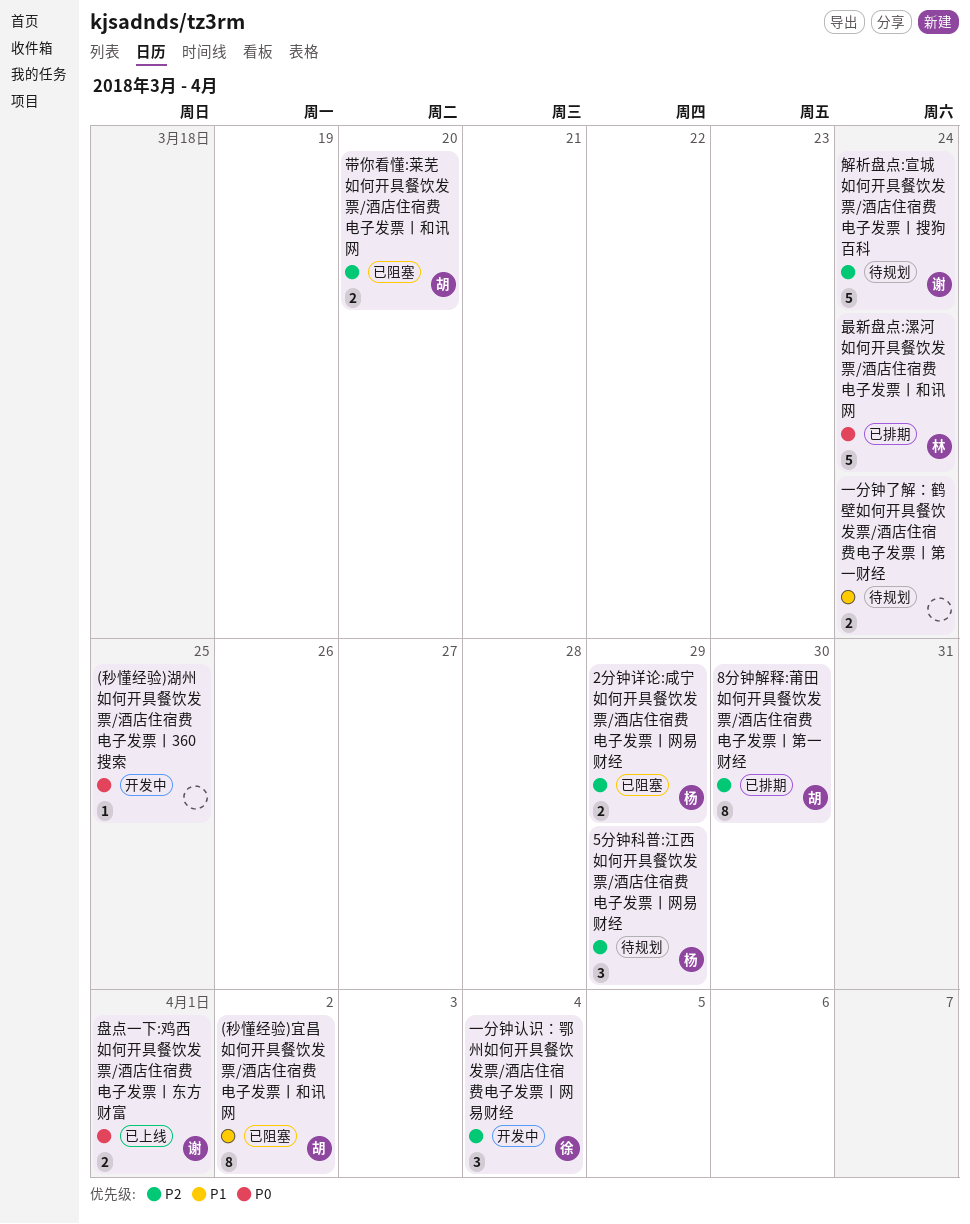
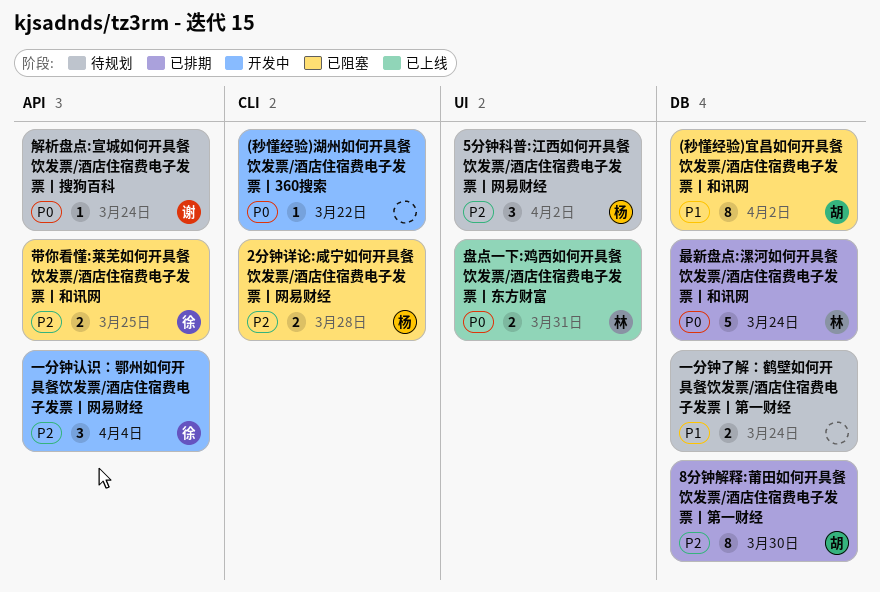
(秒懂经验)湖州如何开具餐饮发票/酒店住宿费电子发票丨360搜索, due: Mar 25 -> Mar 22
2分钟详论:咸宁如何开具餐饮发票/酒店住宿费电子发票丨网易财经, due: Mar 29 -> Mar 28
5分钟科普:江西如何开具餐饮发票/酒店住宿费电子发票丨网易财经, due: Mar 29 -> Apr 2
带你看懂:莱芜如何开具餐饮发票/酒店住宿费电子发票丨和讯网, owner: 胡 -> 徐
带你看懂:莱芜如何开具餐饮发票/酒店住宿费电子发票丨和讯网, due: Mar 20 -> Mar 25
盘点一下:鸡西如何开具餐饮发票/酒店住宿费电子发票丨东方财富, owner: 谢 -> 林
盘点一下:鸡西如何开具餐饮发票/酒店住宿费电子发票丨东方财富, due: Apr 1 -> Mar 31
解析盘点:宣城如何开具餐饮发票/酒店住宿费电子发票丨搜狗百科, priority: P2 -> P0
解析盘点:宣城如何开具餐饮发票/酒店住宿费电子发票丨搜狗百科, estimate: 5 -> 1

